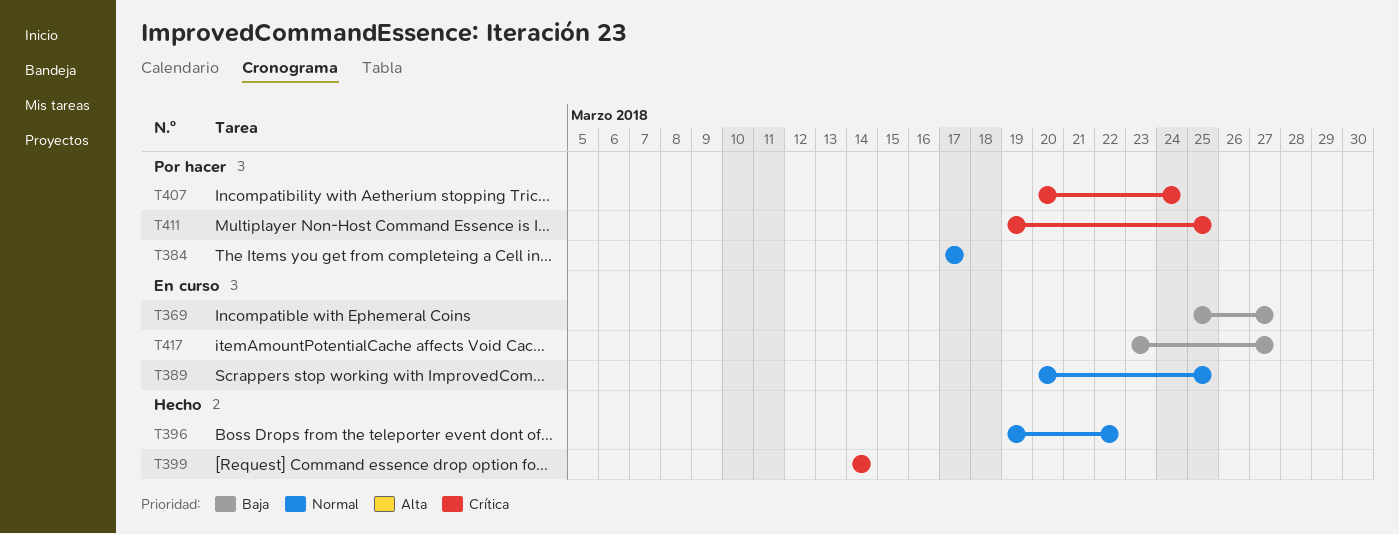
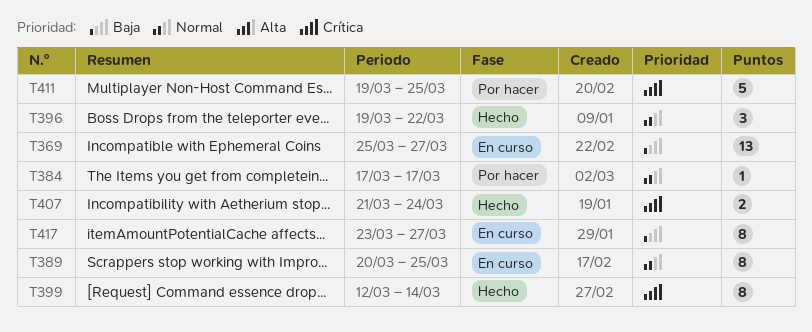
T399, start: Mar 14 -> Mar 12
T407, status: Por hacer -> Hecho
T407, start: Mar 20 -> Mar 21

